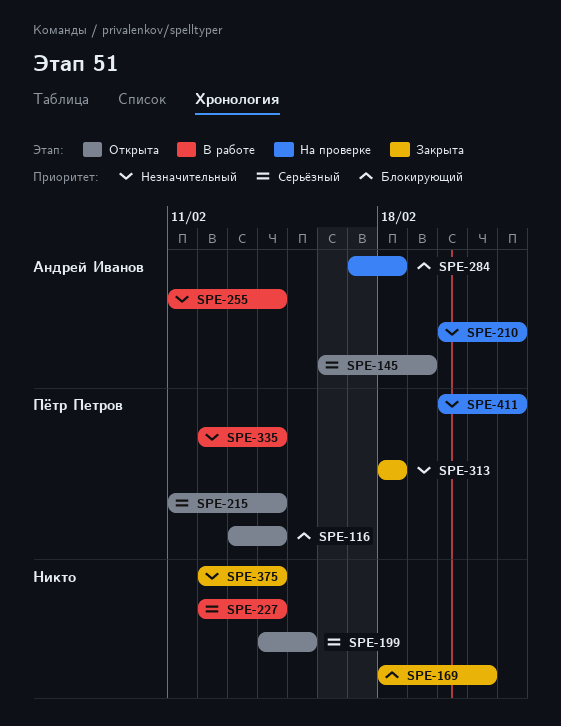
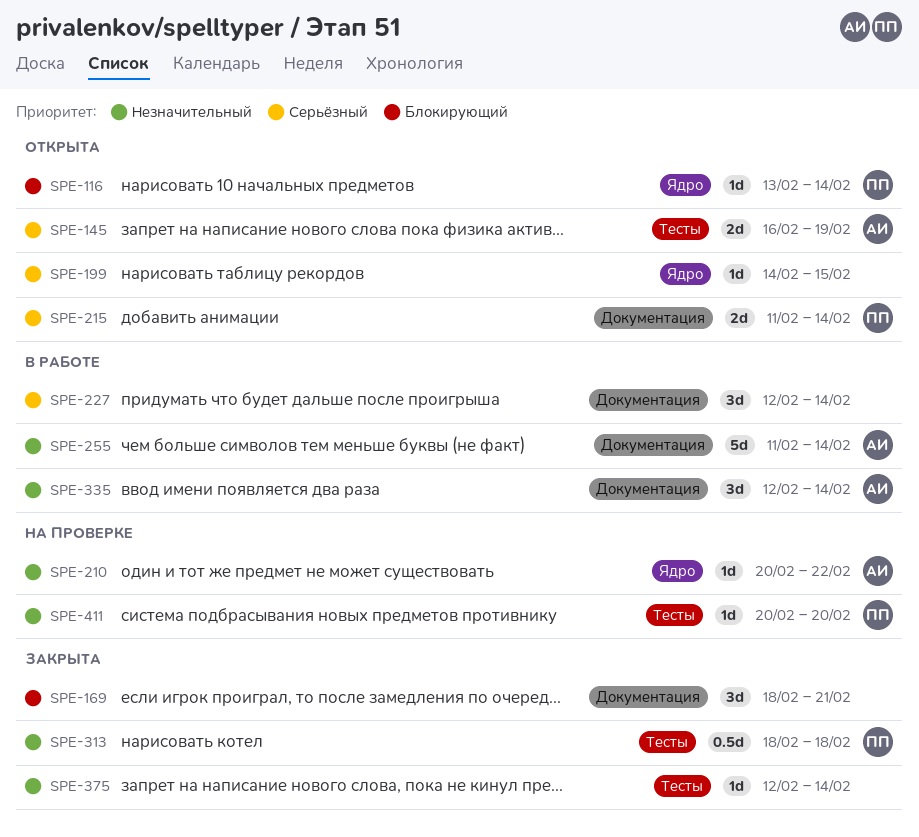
SPE-284: present -> none
SPE-335, owner: Пётр Петров -> Андрей Иванов
SPE-411, due: Feb 22 -> Feb 20

